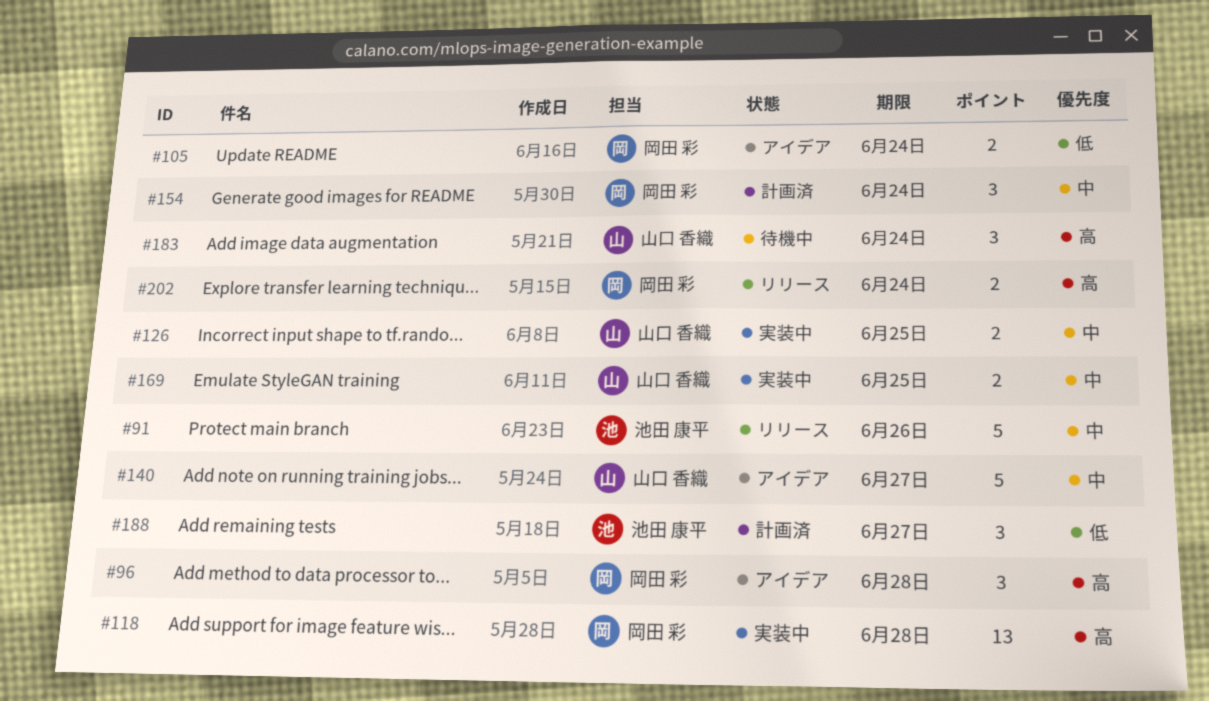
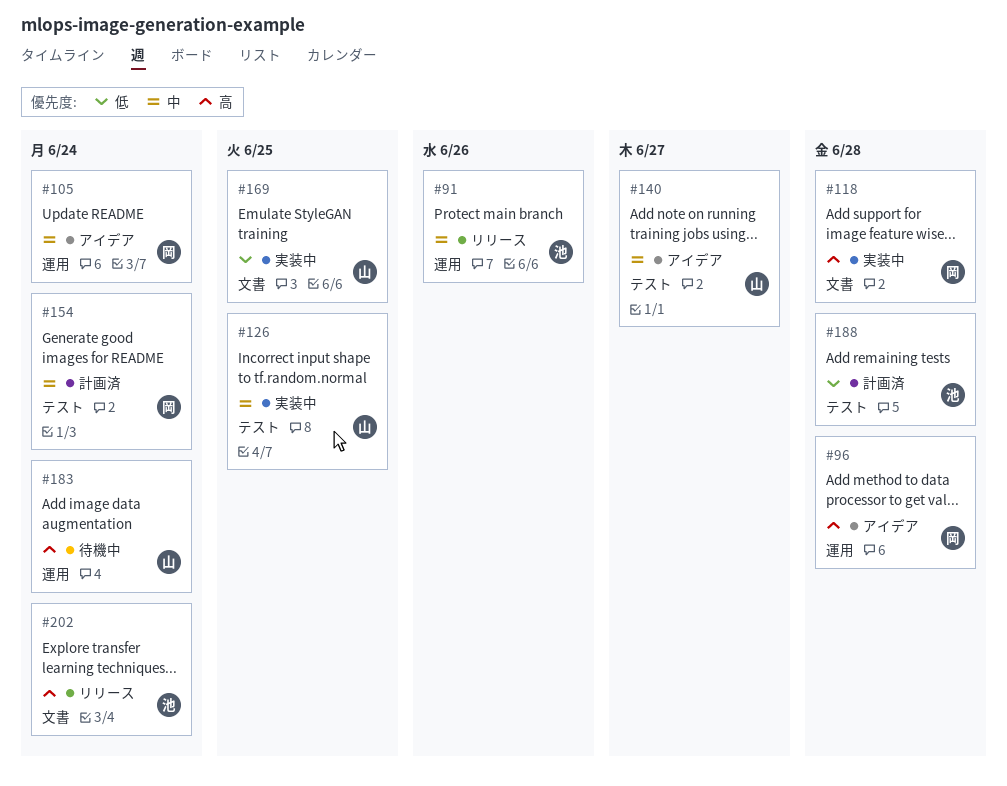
#105, priority: 低 -> 中
#169, priority: 中 -> 低
#188, due: Jun 27 -> Jun 28
#202, owner: 岡田 彩 -> 池田 康平

